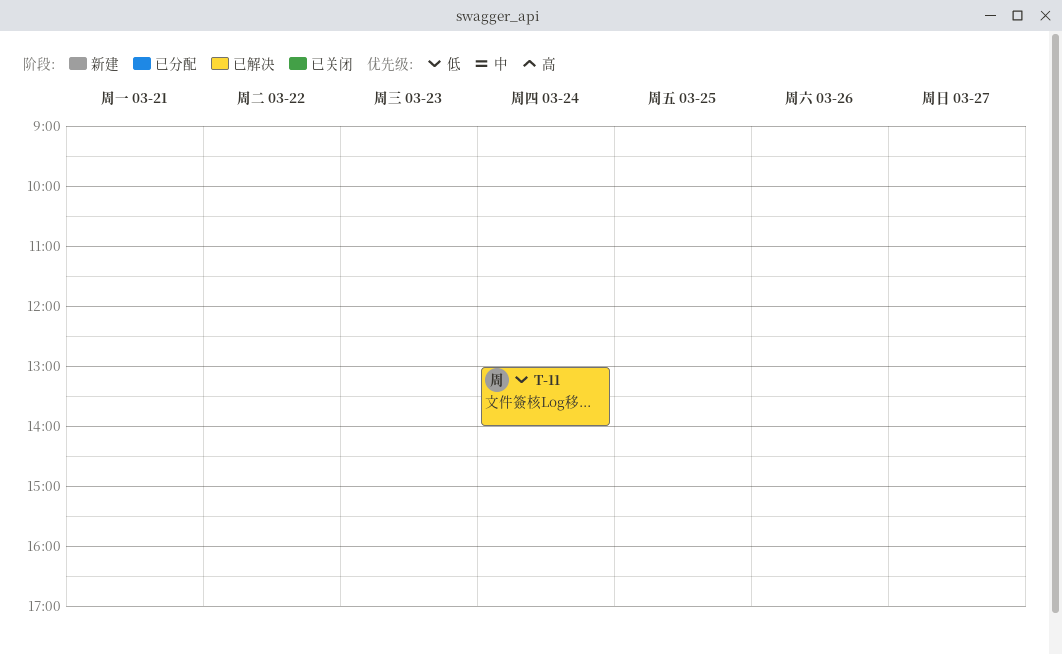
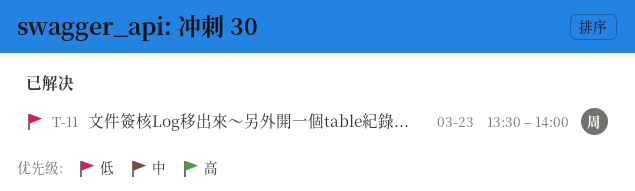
T-11, day: Mar 24 -> Mar 23
T-11, begins: 13:00 -> 13:30

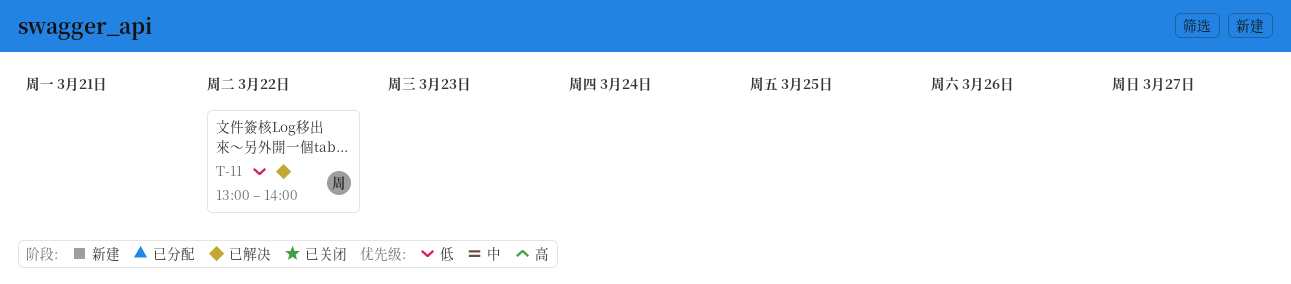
T-11, day: Mar 23 -> Mar 22
T-11, begins: 13:30 -> 13:00

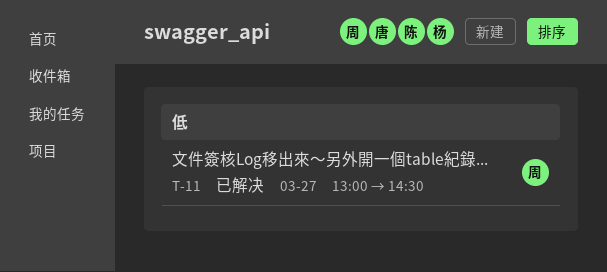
T-11, day: Mar 22 -> Mar 27
T-11, ends: 14:00 -> 14:30

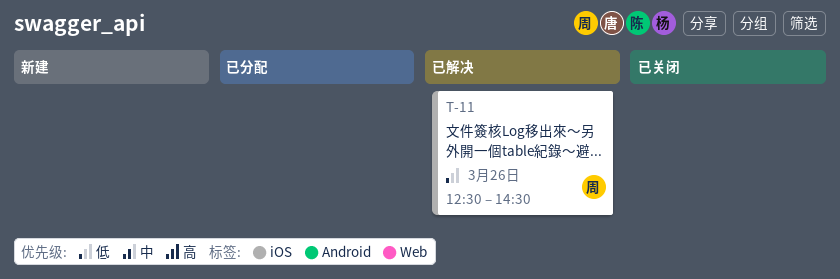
T-11, day: Mar 27 -> Mar 26
T-11, begins: 13:00 -> 12:30

